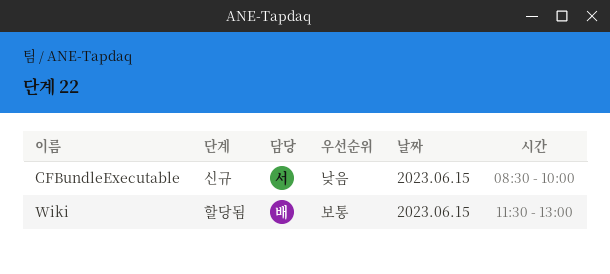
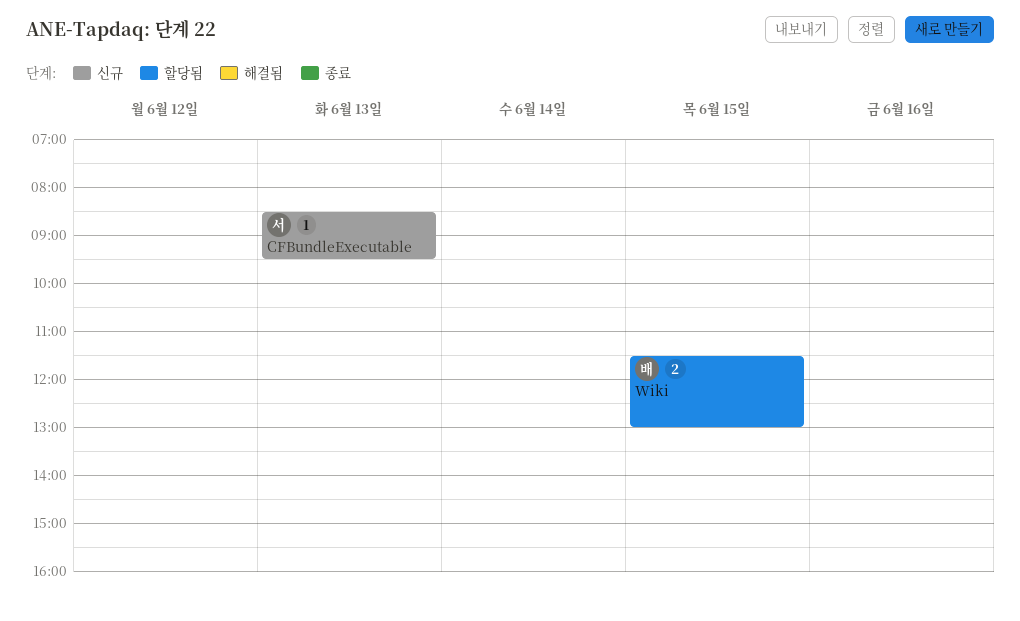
CFBundleExecutable, day: Jun 15 -> Jun 13
CFBundleExecutable, ends: 10:00 -> 09:30

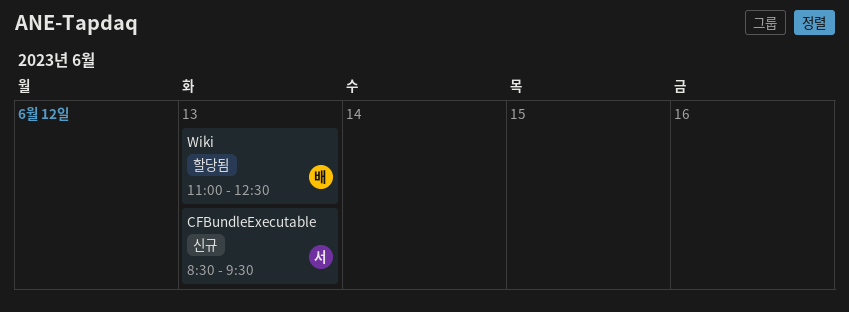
Wiki, day: Jun 15 -> Jun 13
Wiki, begins: 11:30 -> 11:00
Wiki, ends: 13:00 -> 12:30

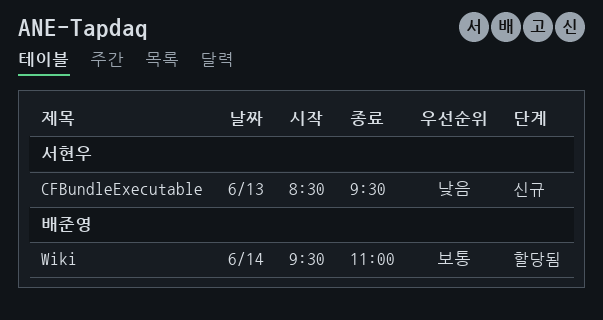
Wiki, day: Jun 13 -> Jun 14
Wiki, begins: 11:00 -> 09:30
Wiki, ends: 12:30 -> 11:00

